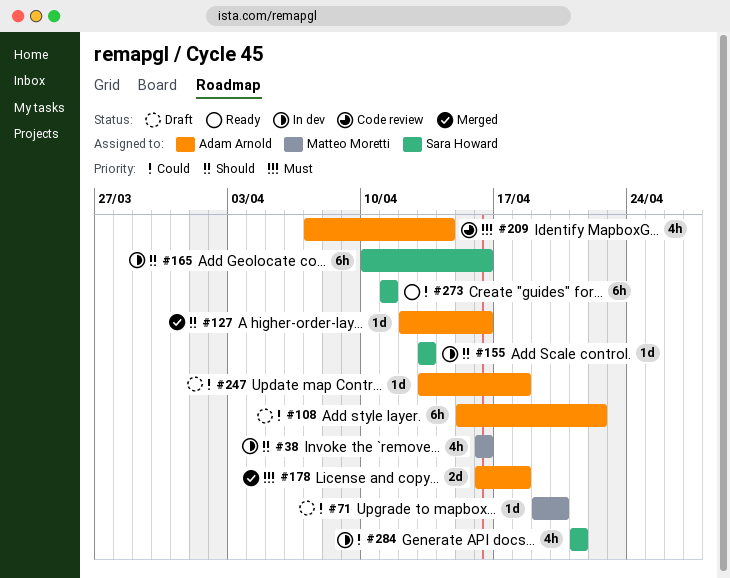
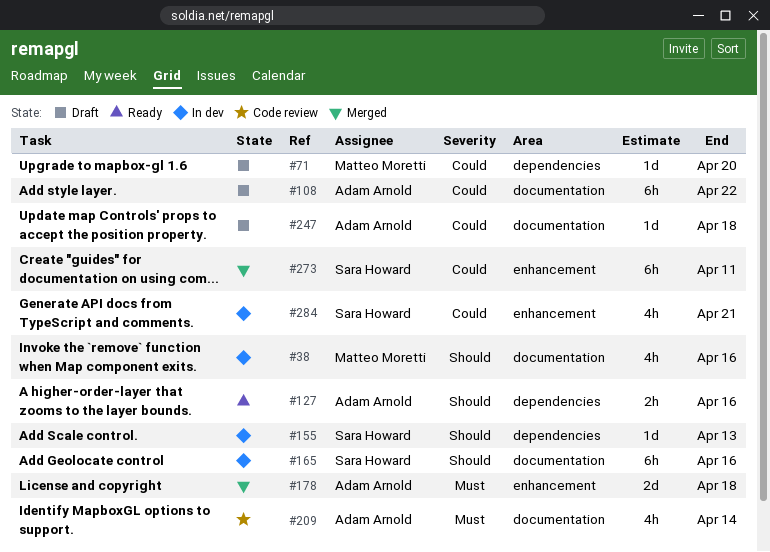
#127, status: Merged -> Ready
#127, estimate: 1d -> 2h
#273, status: Ready -> Merged

